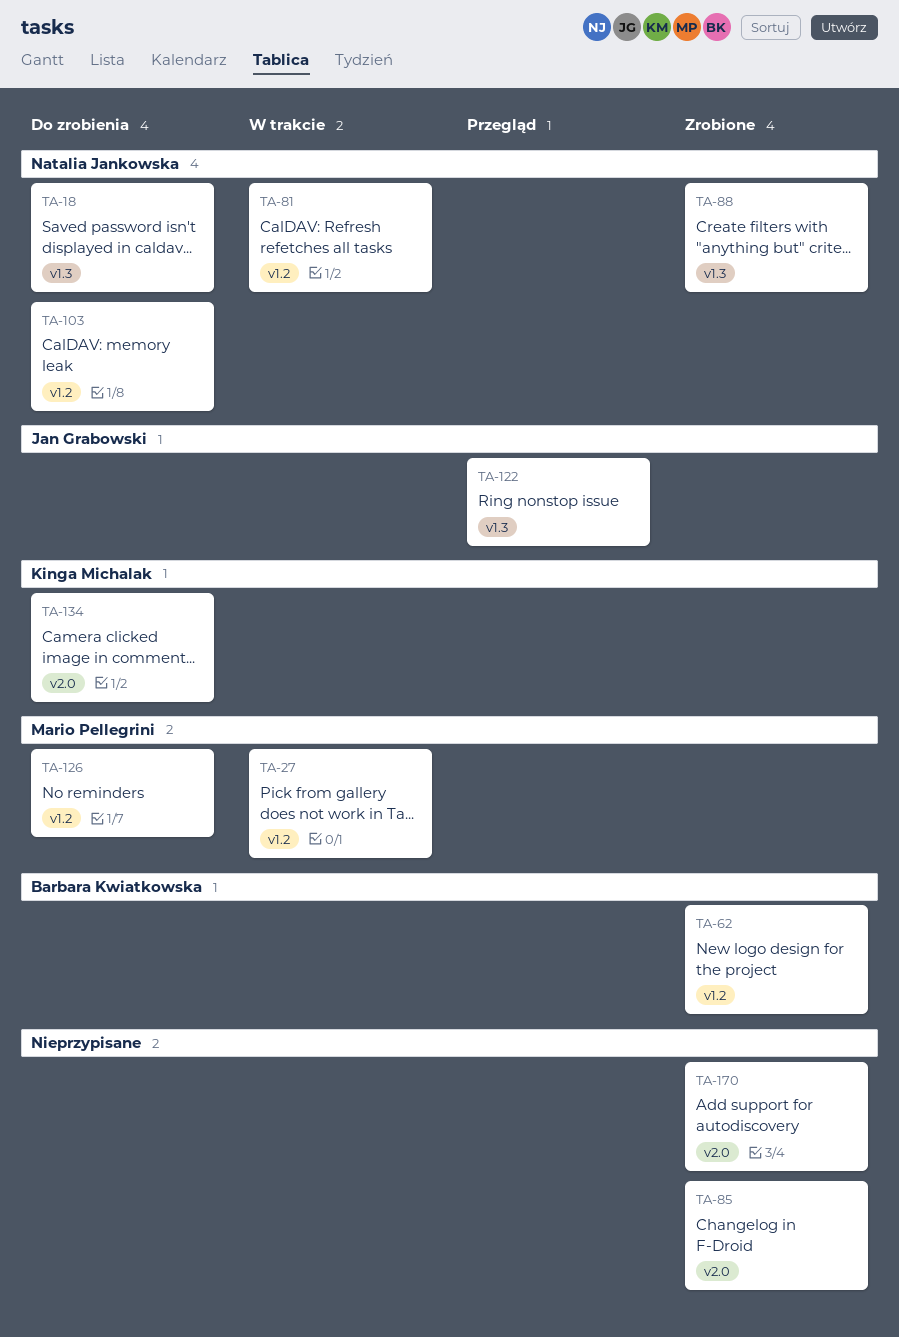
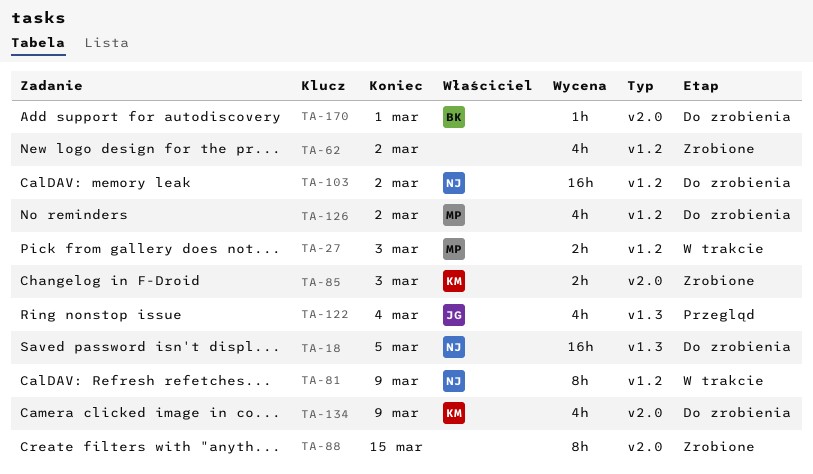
TA-62, owner: Barbara Kwiatkowska -> none
TA-85, owner: none -> Kinga Michalak
TA-88, owner: Natalia Jankowska -> none
TA-88, label: v1.3 -> v2.0
TA-170, status: Zrobione -> Do zrobienia
TA-170, owner: none -> Barbara Kwiatkowska

